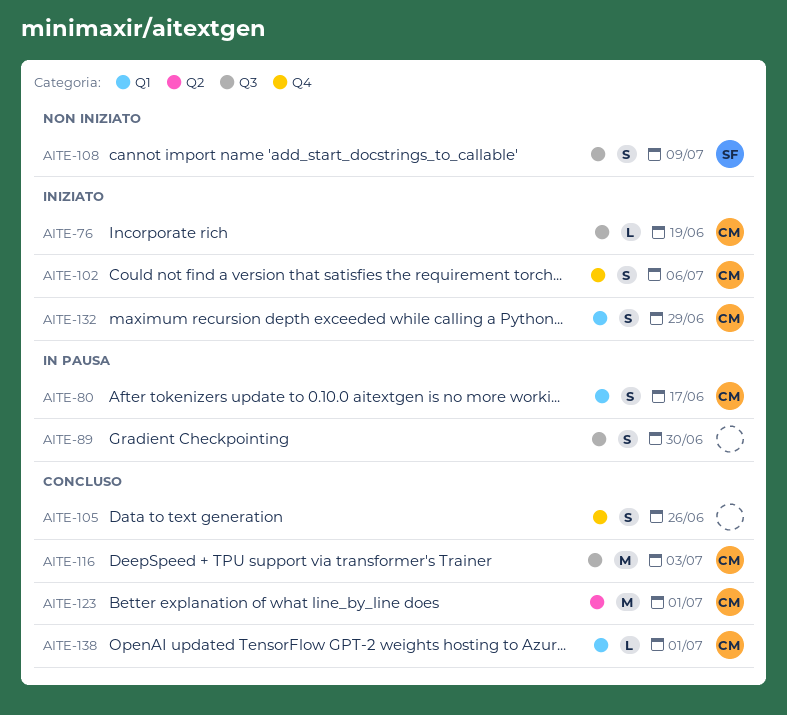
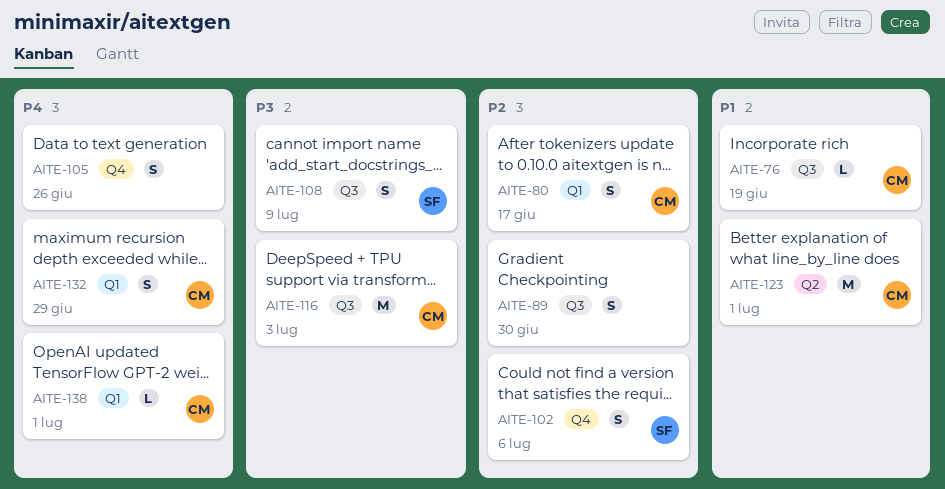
AITE-102, owner: CM -> SF

